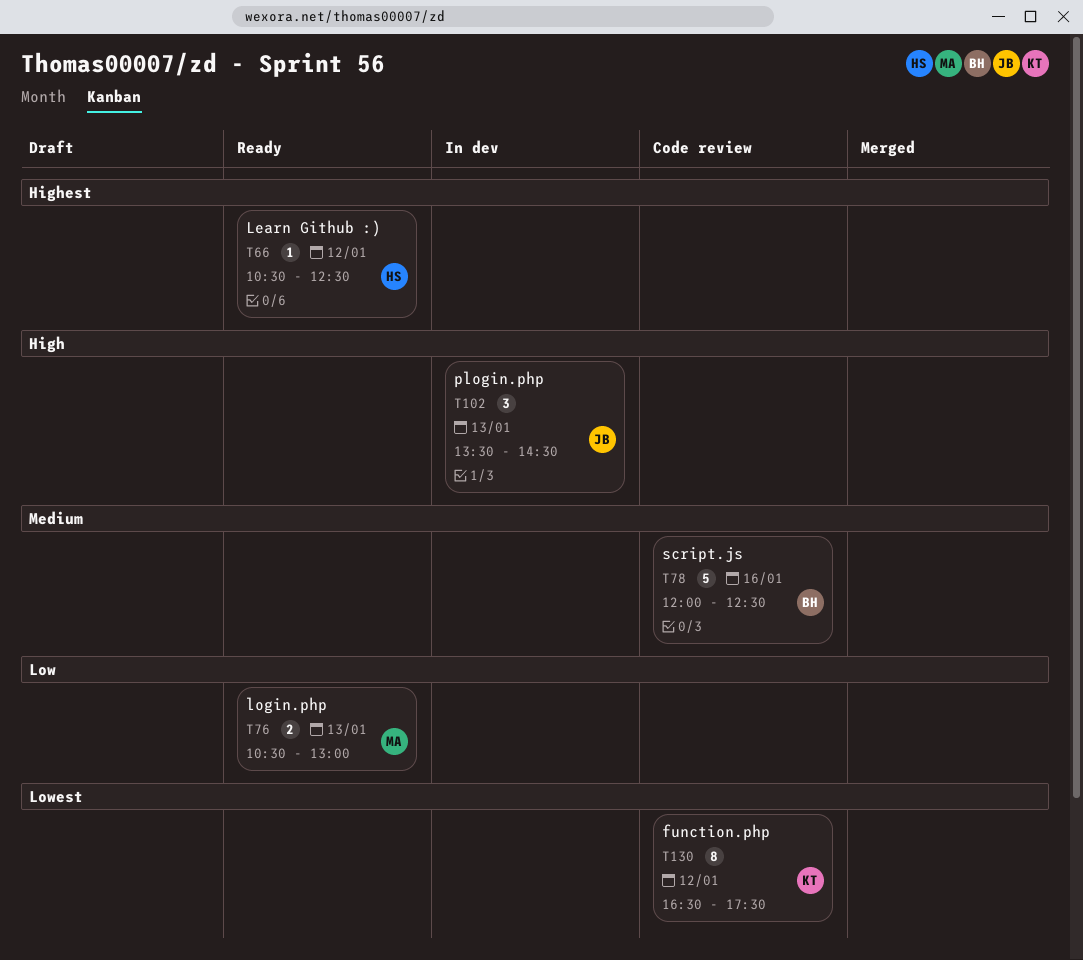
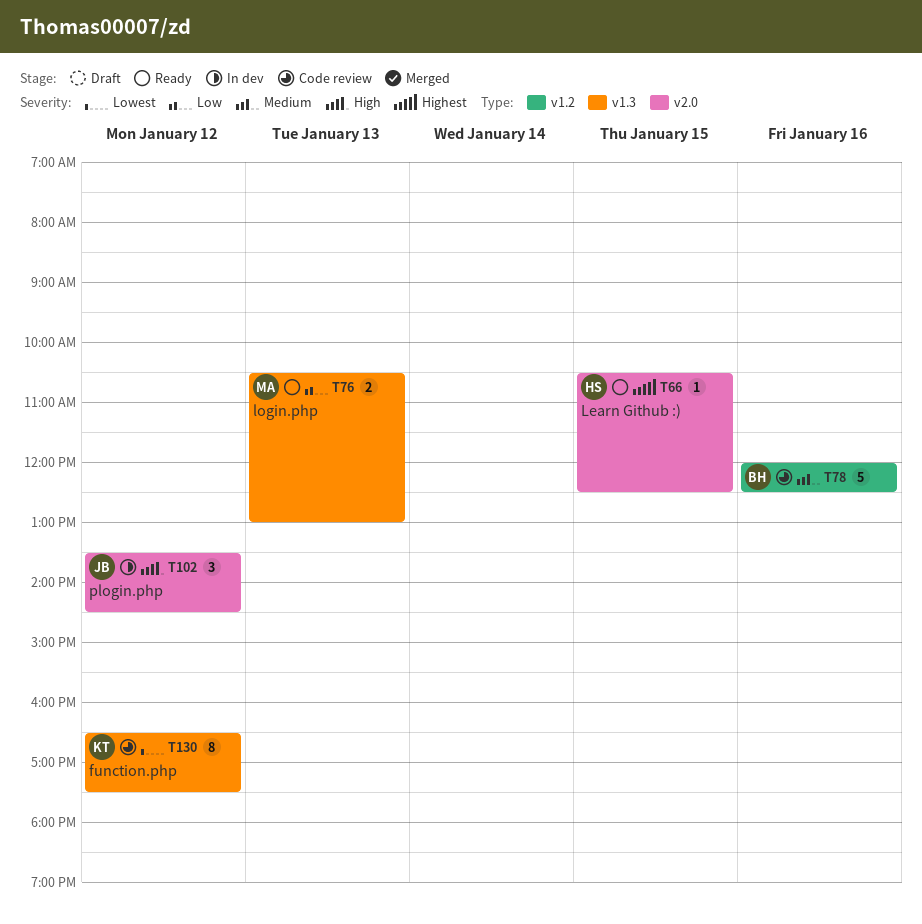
T66, day: Jan 12 -> Jan 15
T102, day: Jan 13 -> Jan 12

